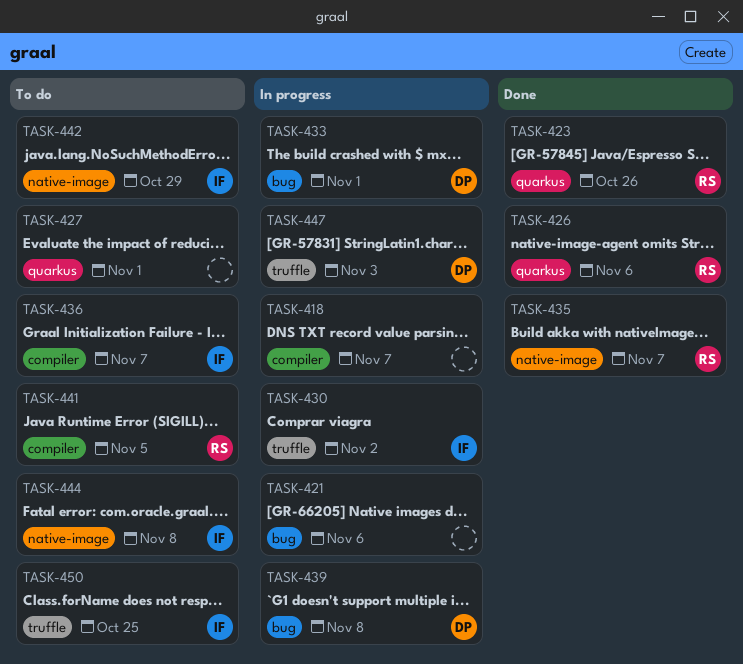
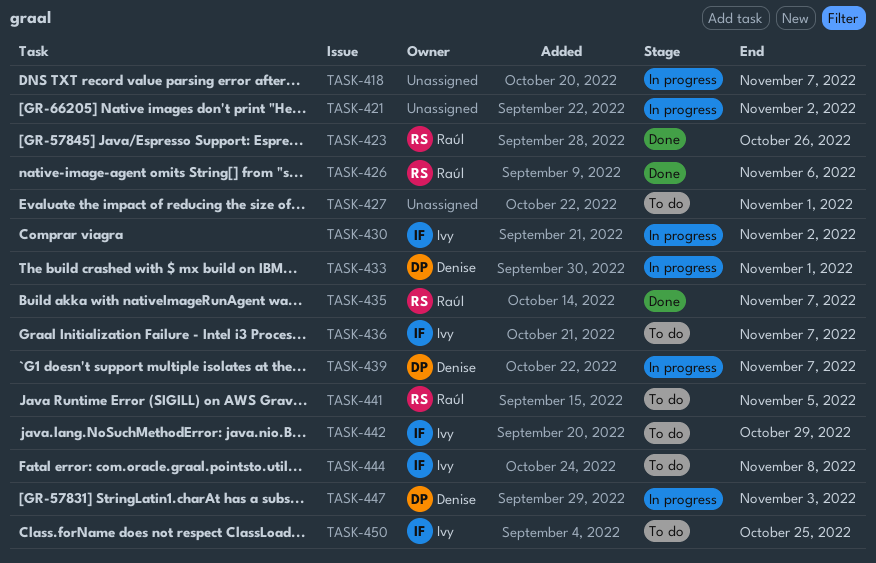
TASK-421, due: Nov 6 -> Nov 2
TASK-439, due: Nov 8 -> Nov 7

